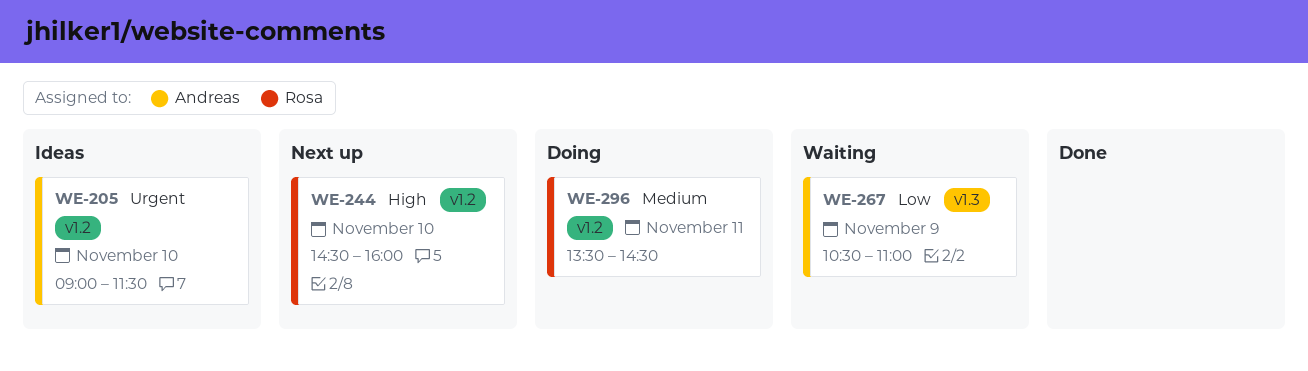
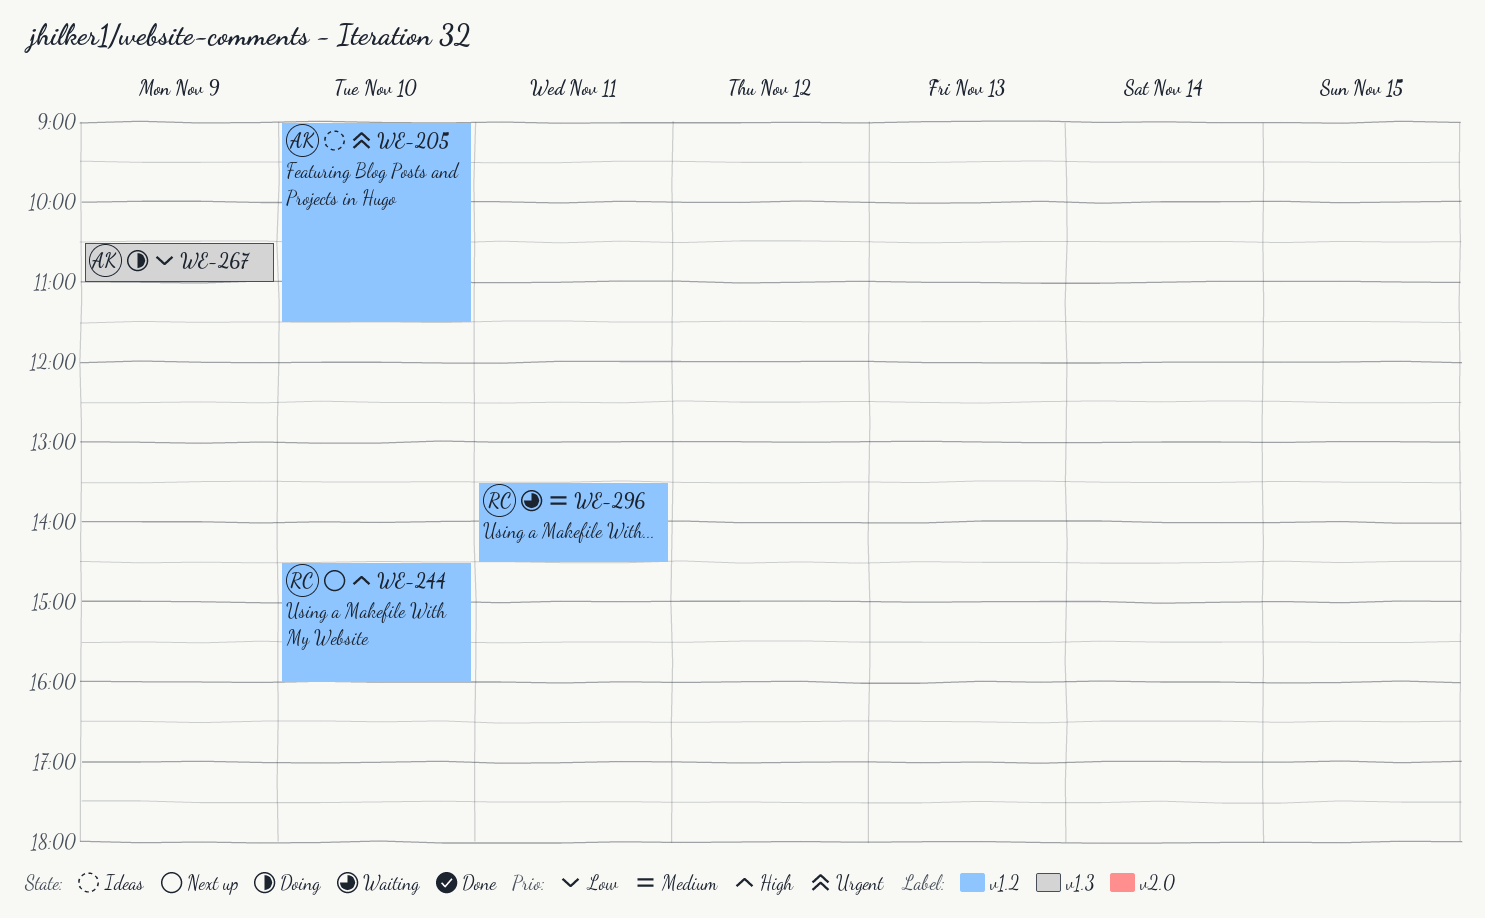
WE-267, status: Waiting -> Doing
WE-296, status: Doing -> Waiting

